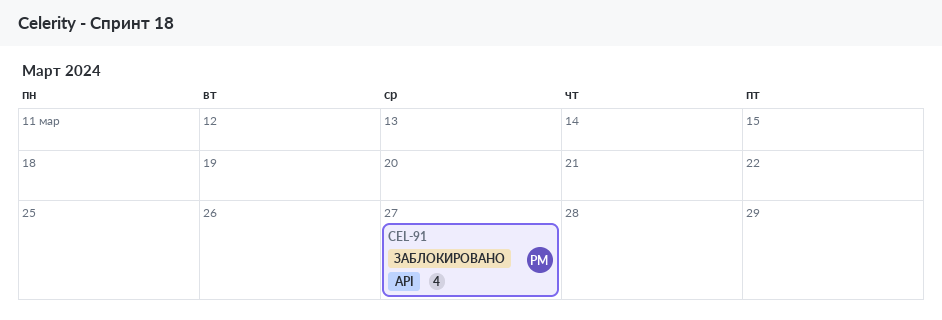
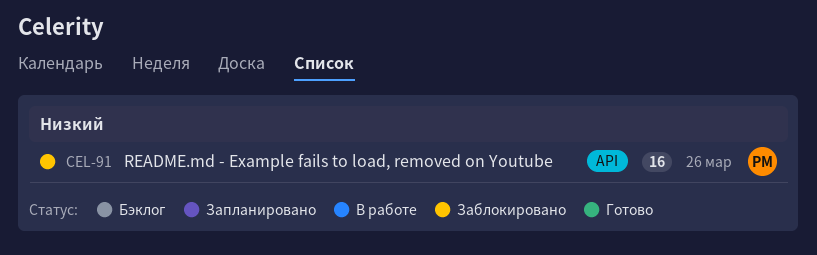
CEL-91, estimate: 4 -> 16
CEL-91, due: Mar 27 -> Mar 26

